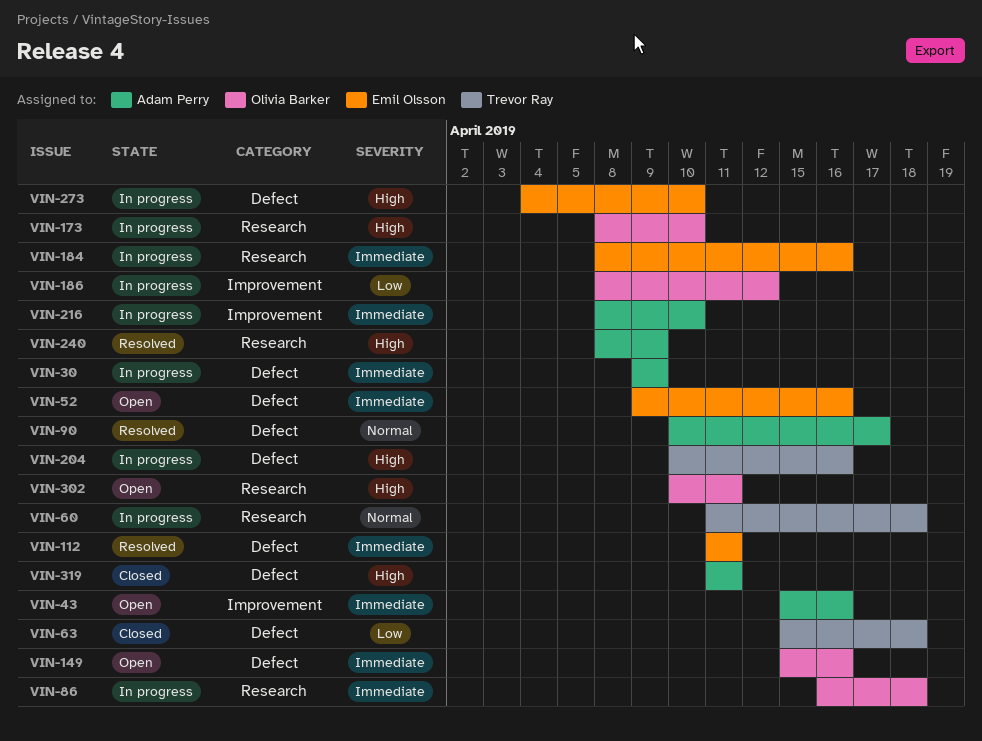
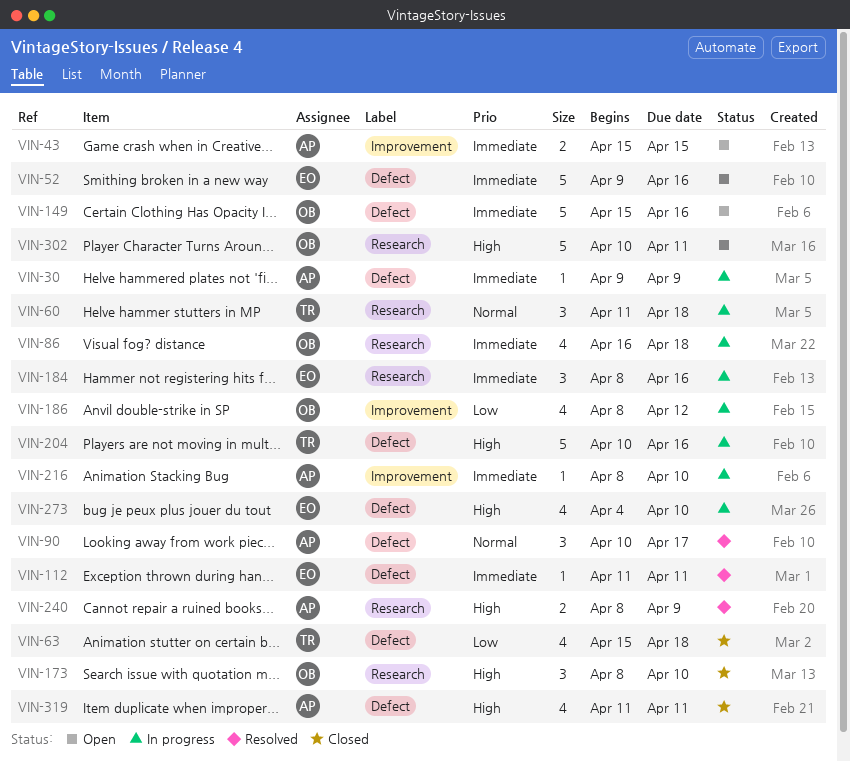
VIN-43, due: Apr 16 -> Apr 15
VIN-173, status: In progress -> Closed

